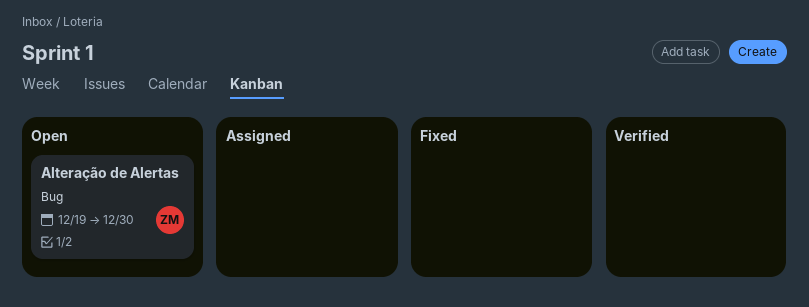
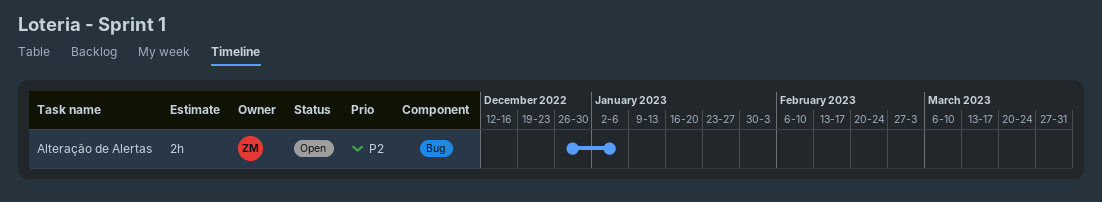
Alteração de Alertas, start: Dec 19 -> Dec 26
Alteração de Alertas, due: Dec 30 -> Jan 6

